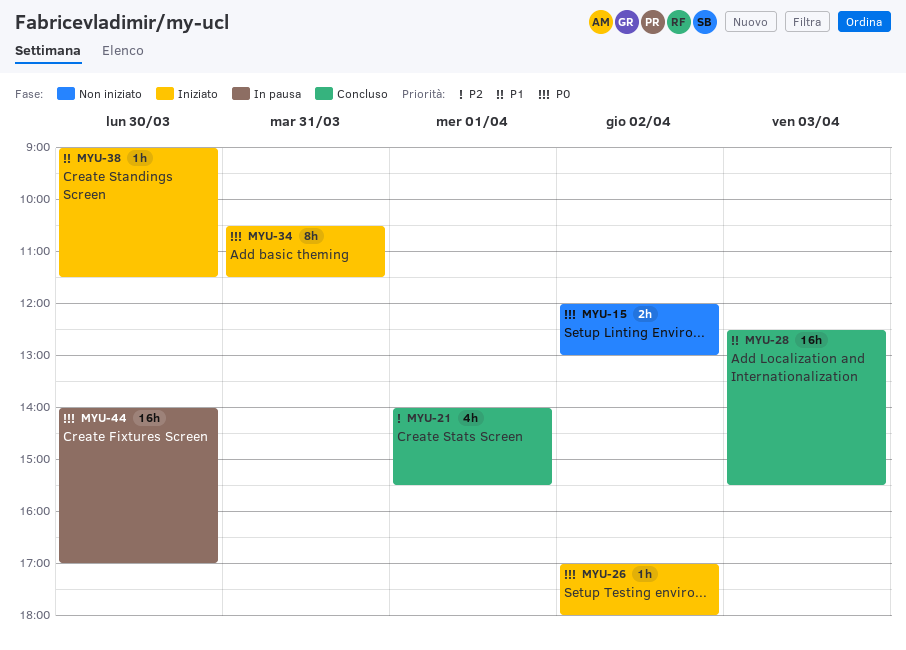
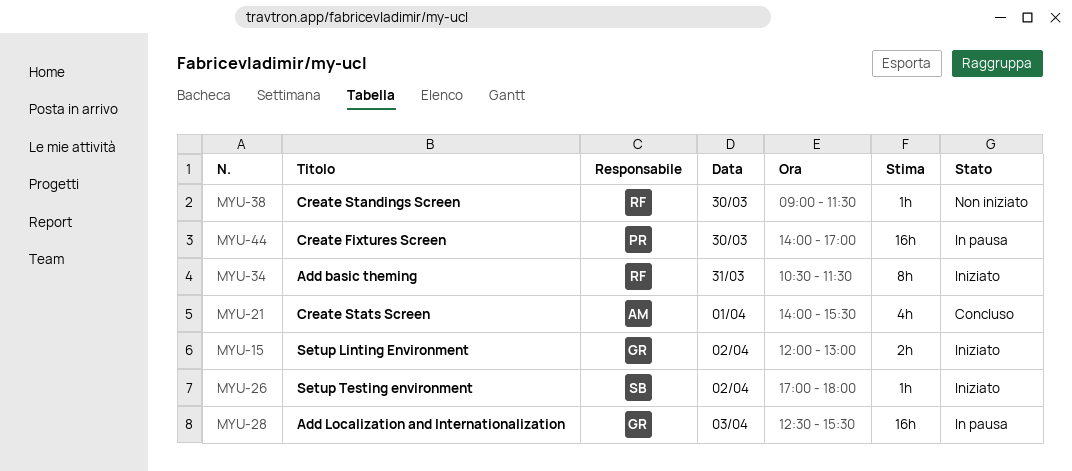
MYU-15, status: Non iniziato -> Iniziato
MYU-28, status: Concluso -> In pausa
MYU-38, status: Iniziato -> Non iniziato

